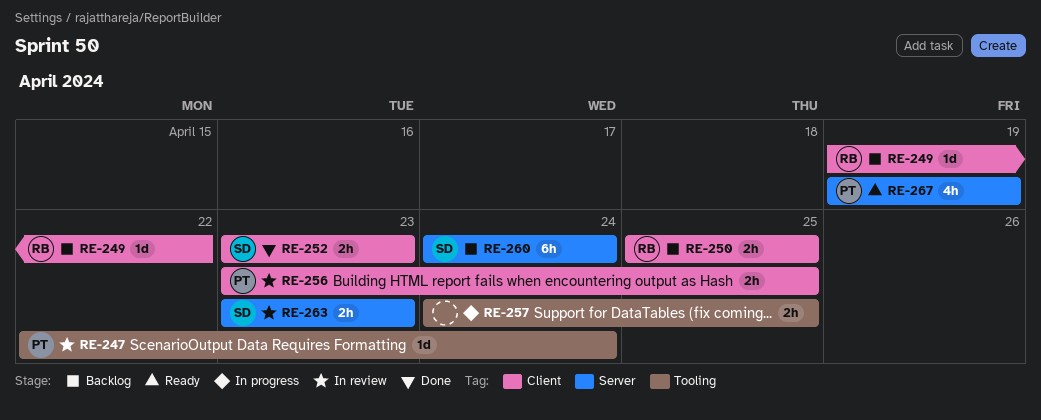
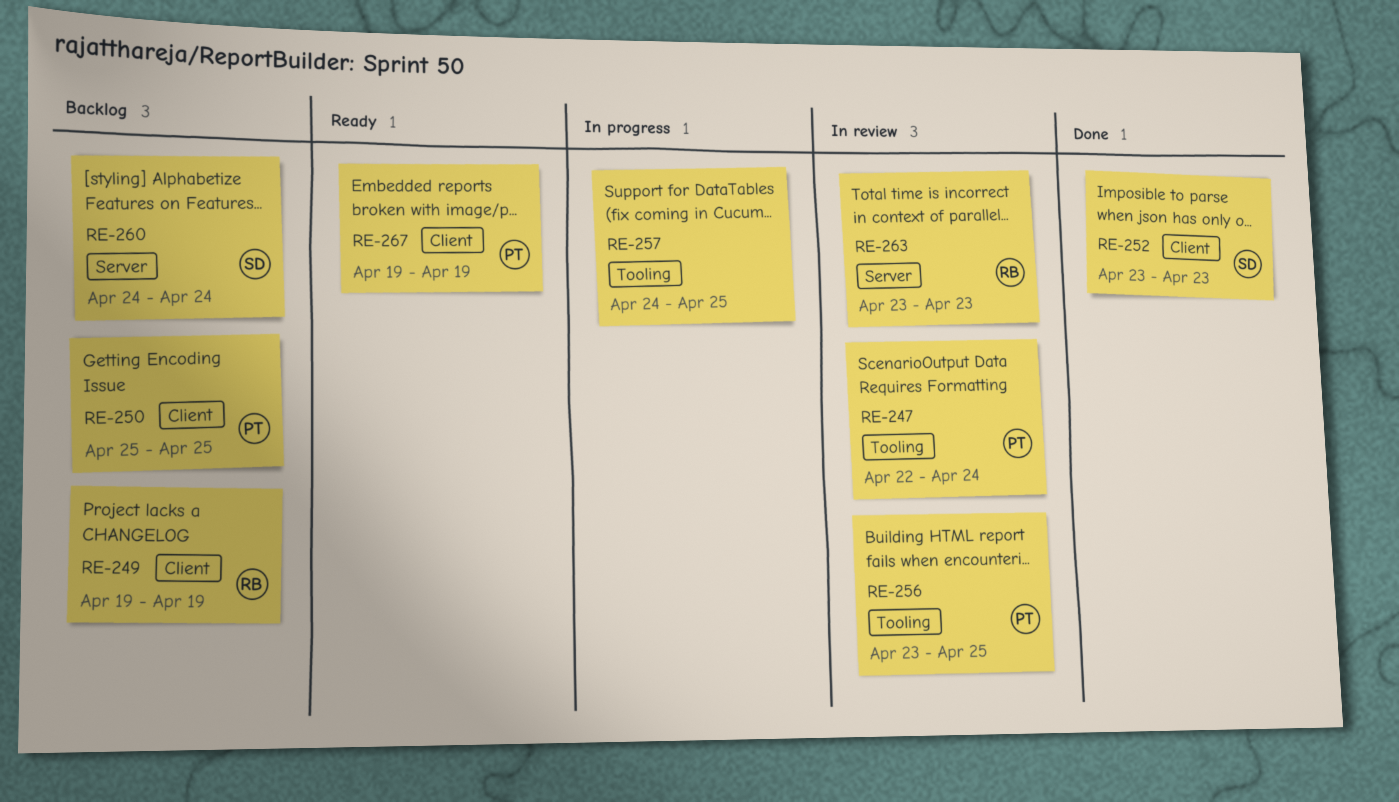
RE-249, due: Apr 22 -> Apr 19
RE-250, owner: RB -> PT
RE-256, label: Client -> Tooling
RE-263, owner: SD -> RB
RE-267, label: Server -> Client

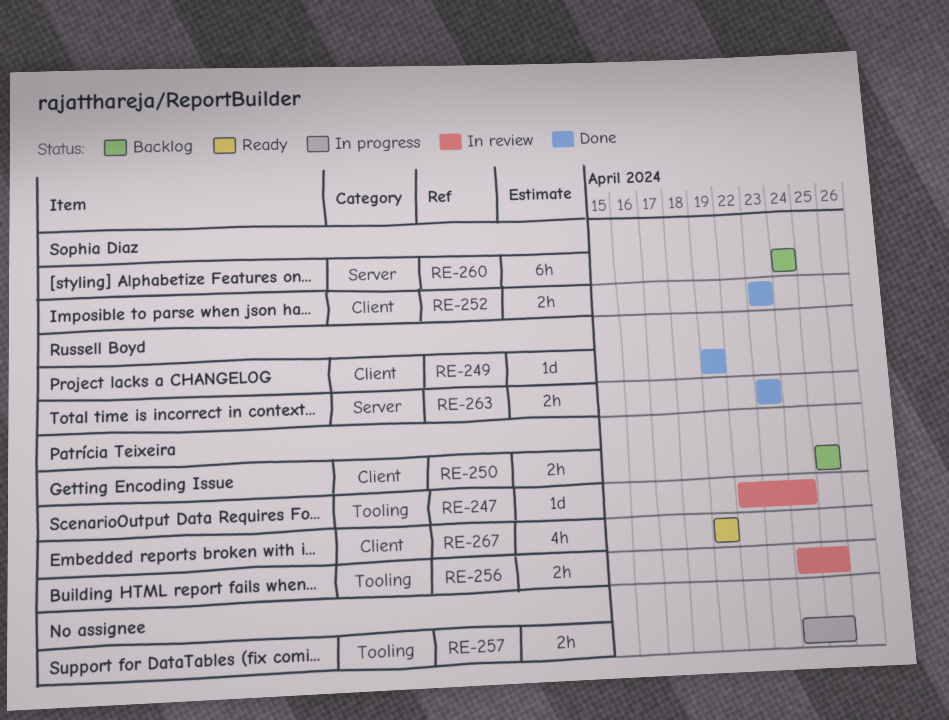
RE-249, status: Backlog -> Done
RE-256, start: Apr 23 -> Apr 24
RE-263, status: In review -> Done

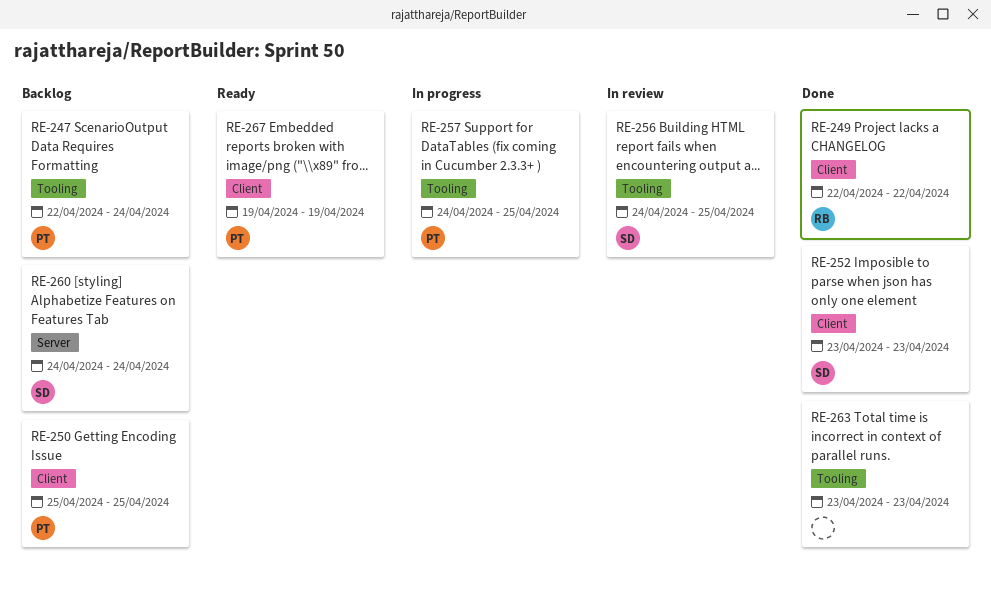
RE-247, status: In review -> Backlog
RE-249, start: Apr 19 -> Apr 22
RE-249, due: Apr 19 -> Apr 22
RE-256, owner: Patrícia Teixeira -> Sophia Diaz
RE-257, owner: none -> Patrícia Teixeira
RE-263, owner: Russell Boyd -> none
RE-263, label: Server -> Tooling

